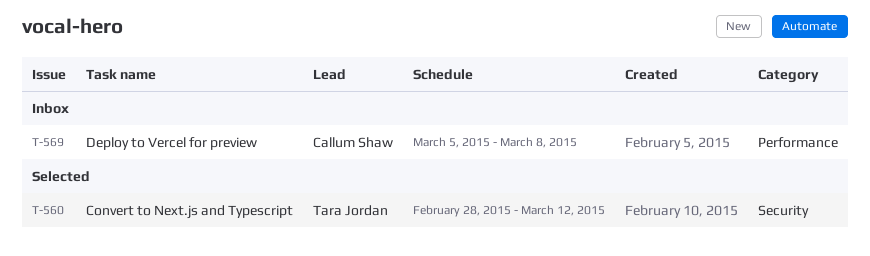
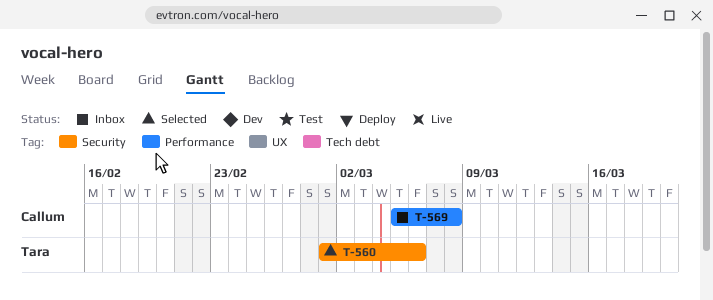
T-560, start: Feb 28 -> Mar 1
T-560, due: Mar 12 -> Mar 6

